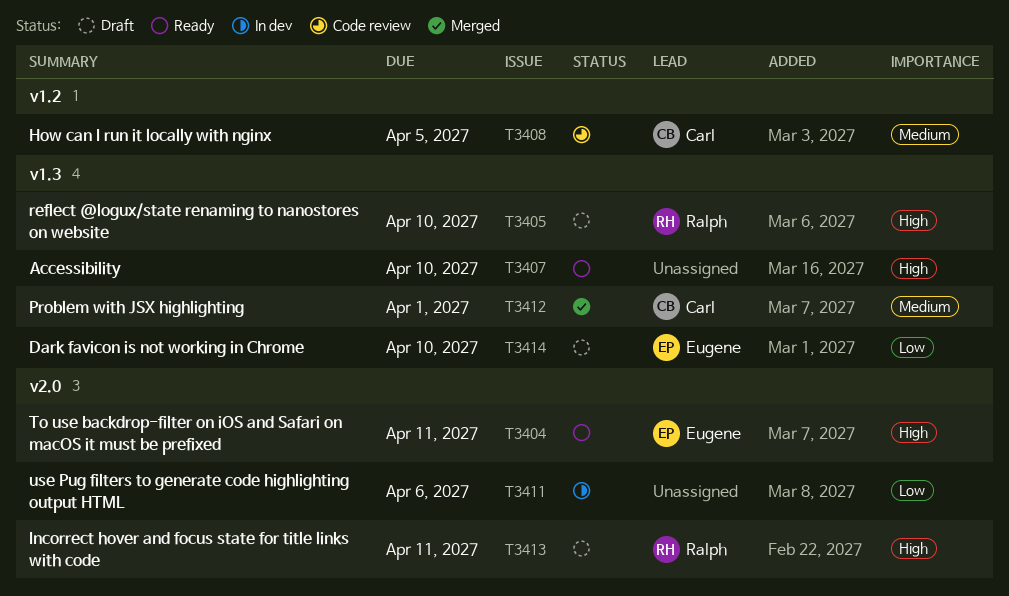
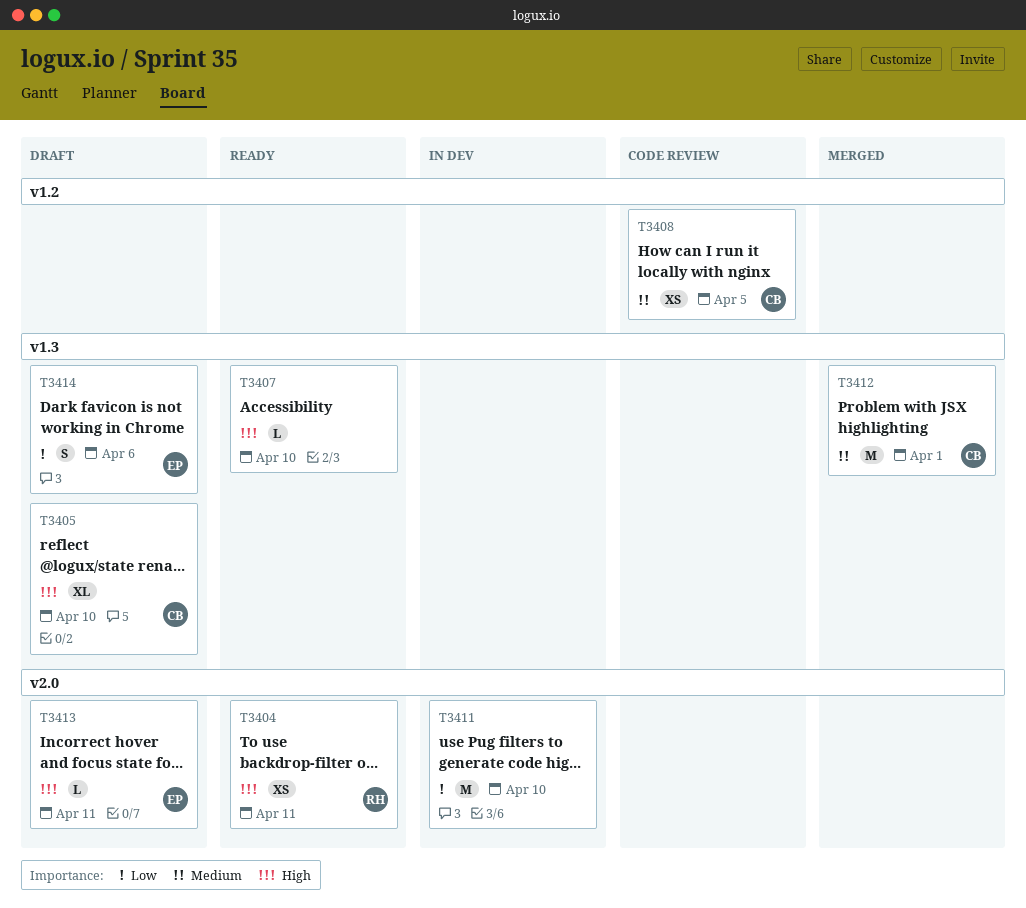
T3404, owner: Eugene -> Ralph
T3405, owner: Ralph -> Carl
T3411, due: Apr 6 -> Apr 10
T3413, owner: Ralph -> Eugene
T3414, due: Apr 10 -> Apr 6

